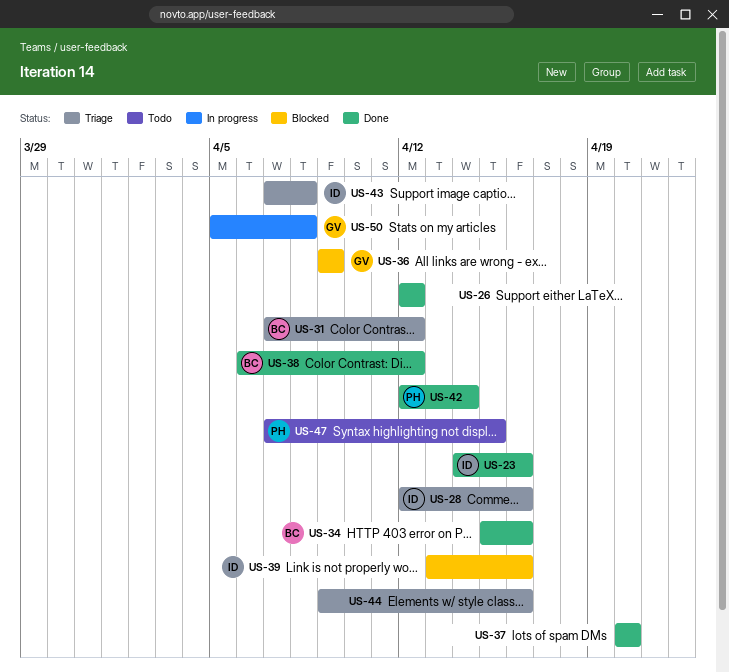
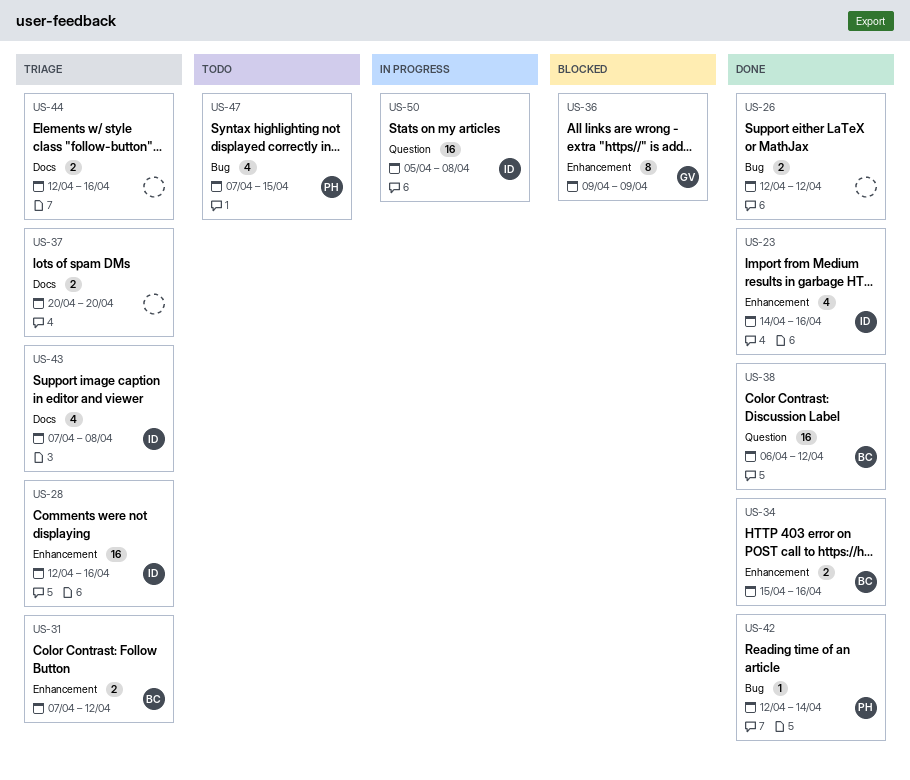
US-37, status: Done -> Triage
US-39: present -> none
US-44, start: Apr 9 -> Apr 12
US-50, owner: GV -> ID

